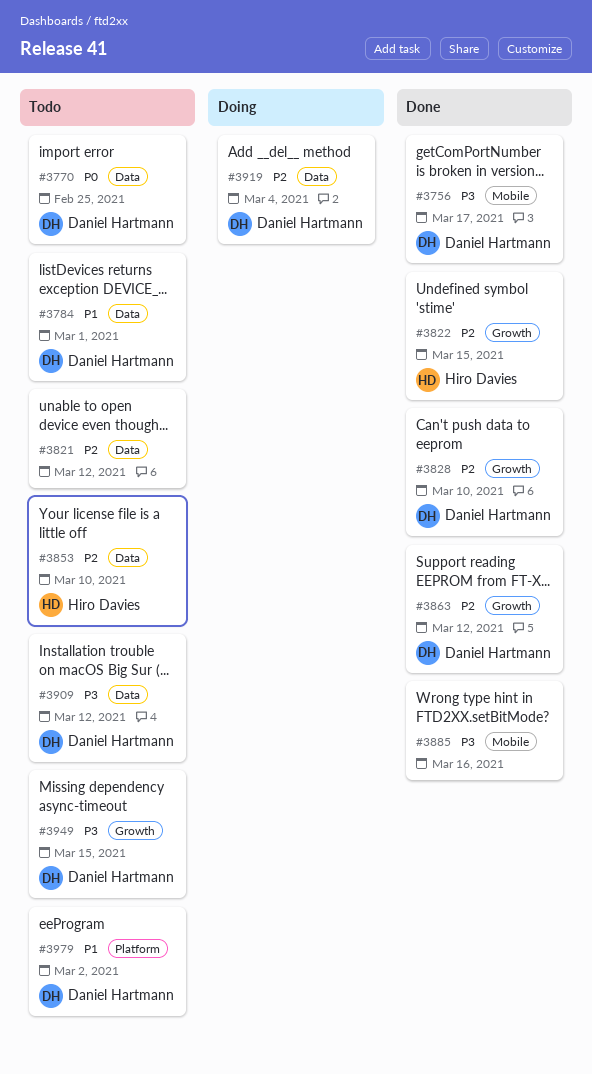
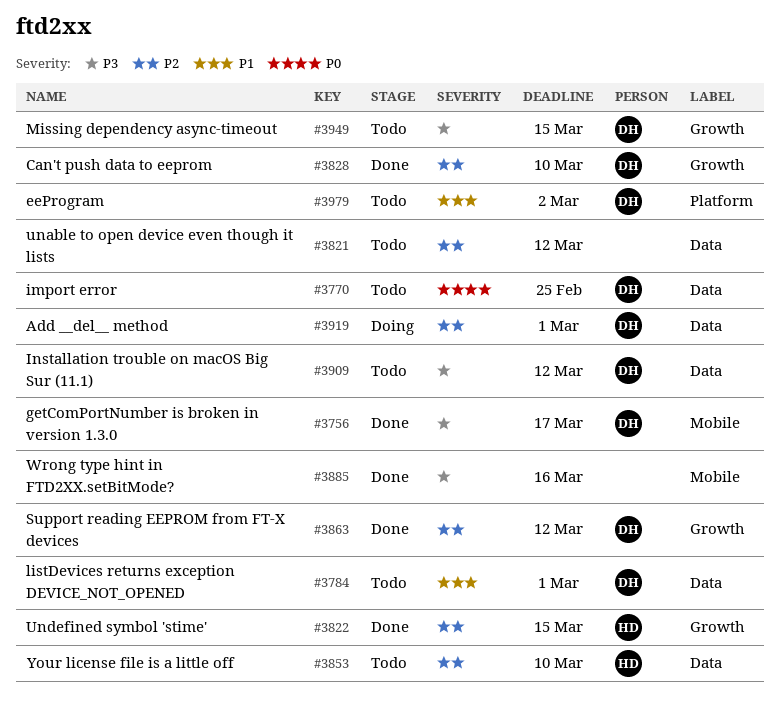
#3919, due: Mar 4 -> Mar 1

